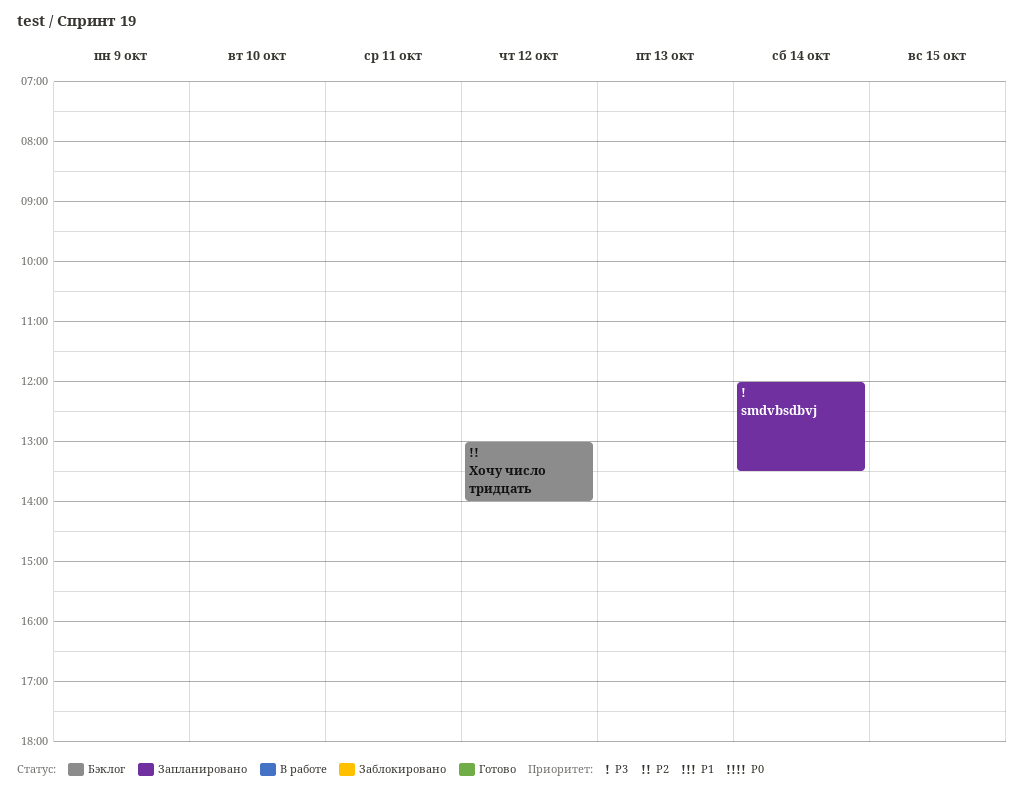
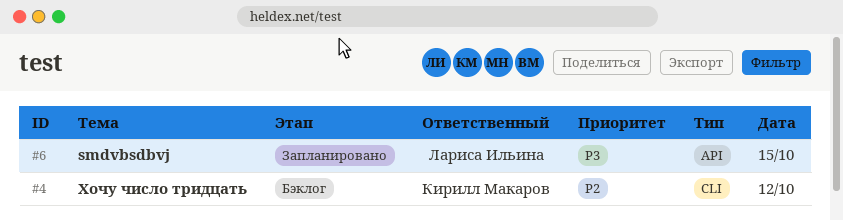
smdvbsdbvj, day: Oct 14 -> Oct 15

